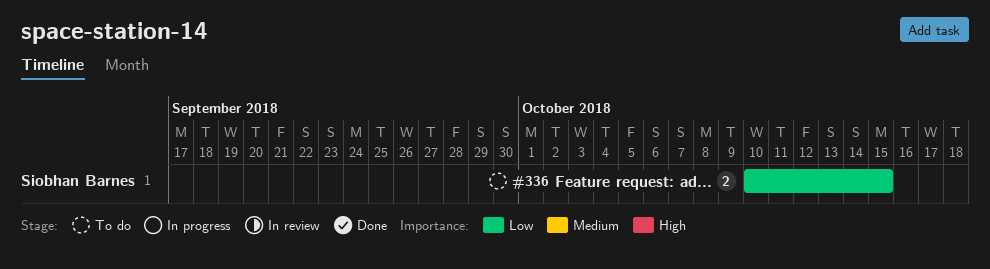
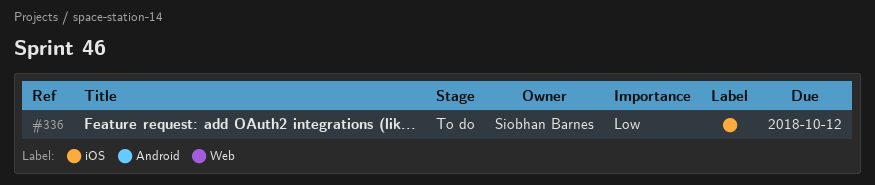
#336, due: Oct 15 -> Oct 12

